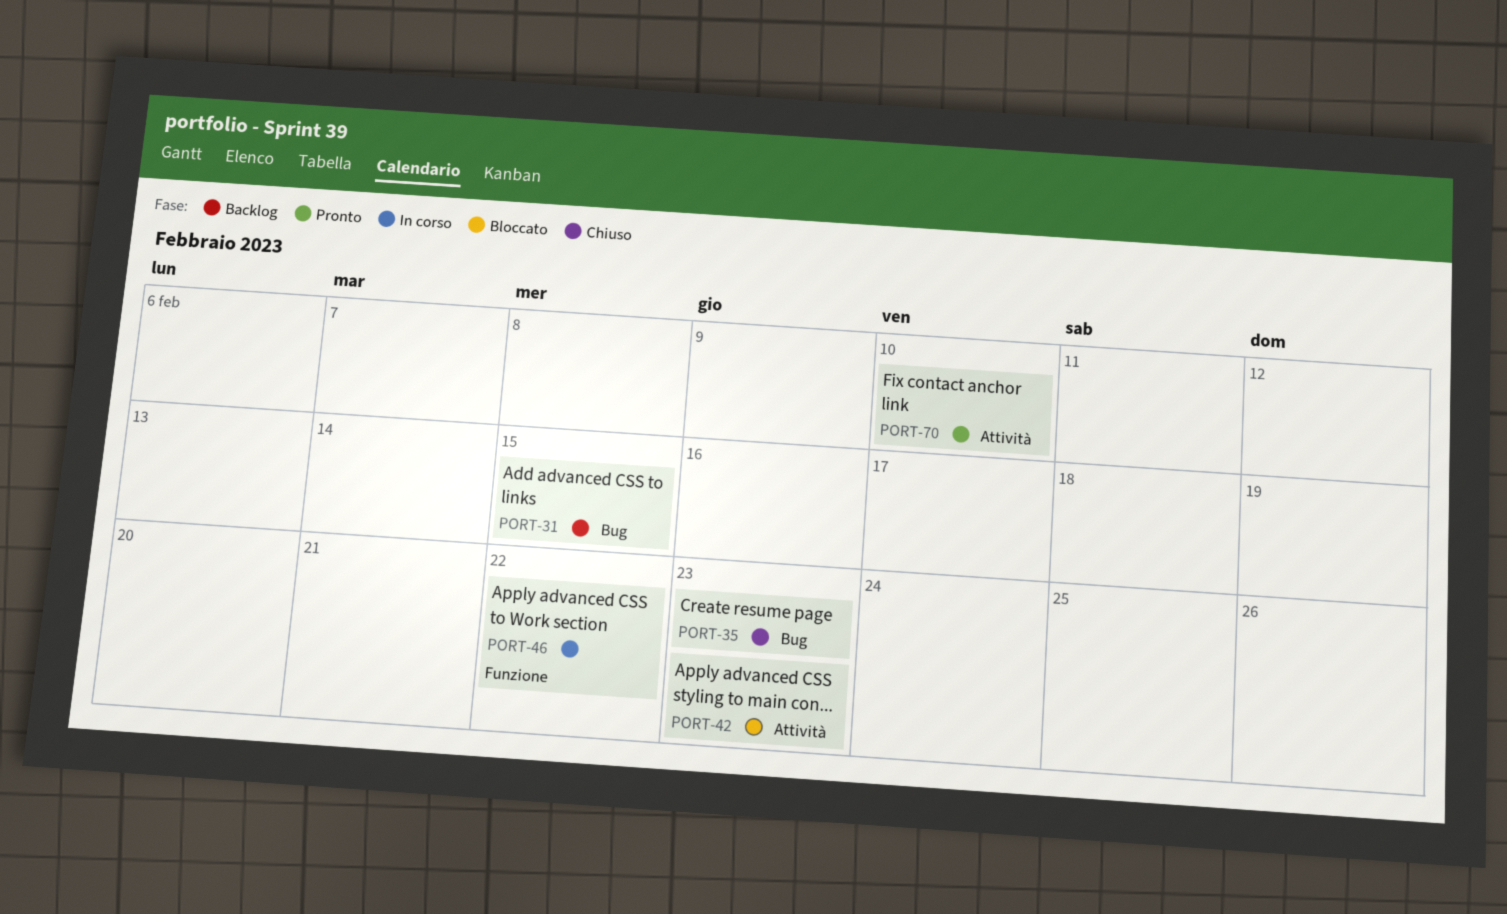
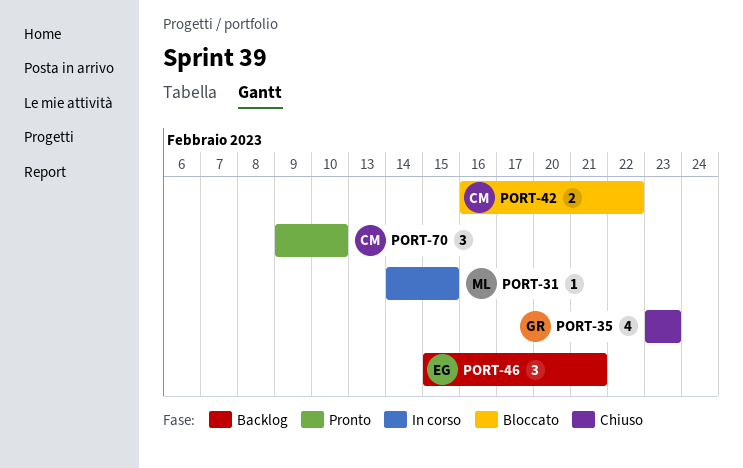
PORT-31, status: Backlog -> In corso
PORT-42, due: Feb 23 -> Feb 22
PORT-46, status: In corso -> Backlog
PORT-46, due: Feb 22 -> Feb 21

